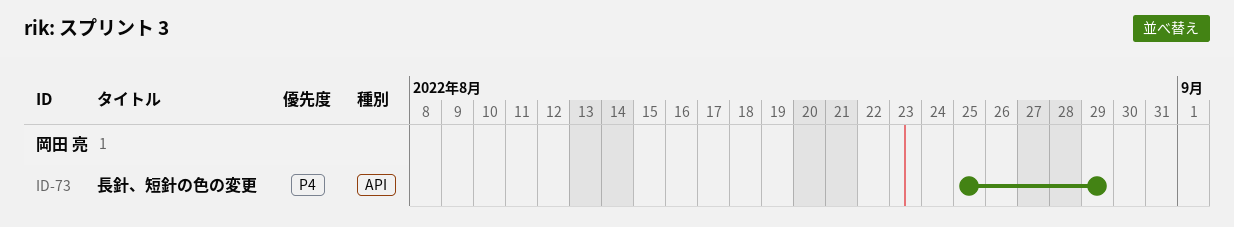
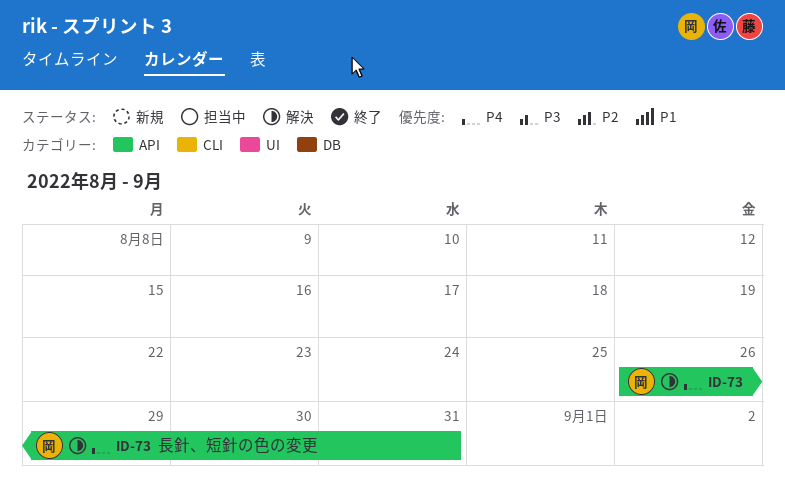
ID-73, start: Aug 25 -> Aug 26
ID-73, due: Aug 29 -> Aug 31

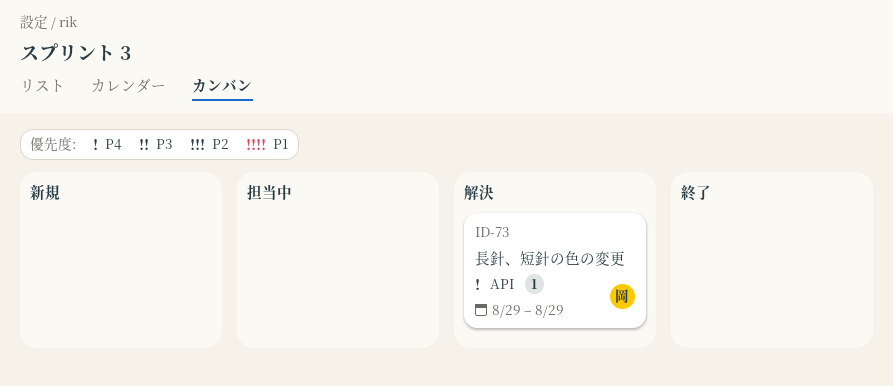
ID-73, start: Aug 26 -> Aug 29
ID-73, due: Aug 31 -> Aug 29

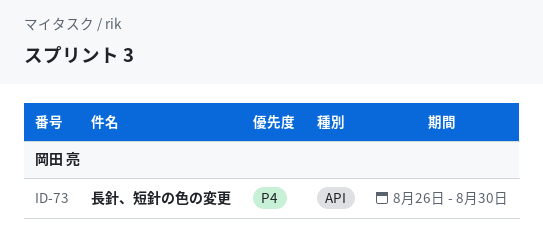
ID-73, start: Aug 29 -> Aug 26
ID-73, due: Aug 29 -> Aug 30

